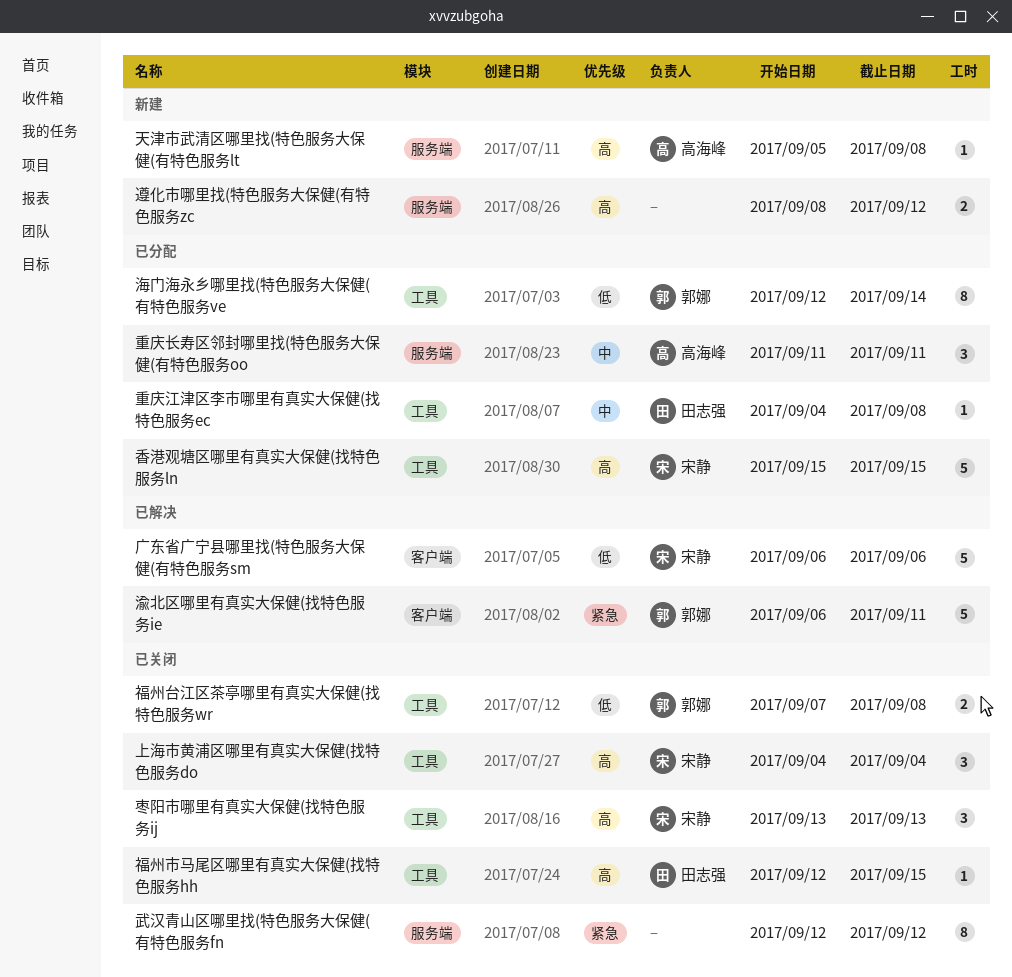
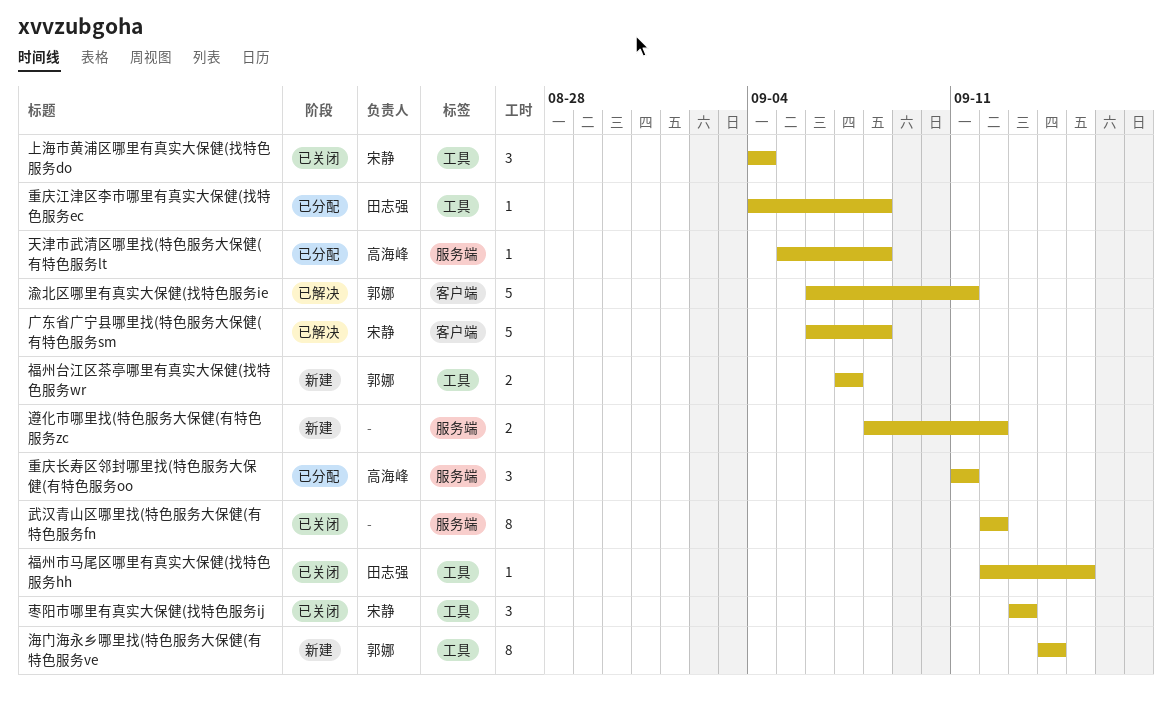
天津市武清区哪里找(特色服务大保健(有特色服务lt, status: 新建 -> 已分配
广东省广宁县哪里找(特色服务大保健(有特色服务sm, due: Sep 6 -> Sep 8
海门海永乡哪里找(特色服务大保健(有特色服务ve, status: 已分配 -> 新建
海门海永乡哪里找(特色服务大保健(有特色服务ve, start: Sep 12 -> Sep 14
福州台江区茶亭哪里有真实大保健(找特色服务wr, status: 已关闭 -> 新建
福州台江区茶亭哪里有真实大保健(找特色服务wr, due: Sep 8 -> Sep 7
香港观塘区哪里有真实大保健(找特色服务ln: present -> none

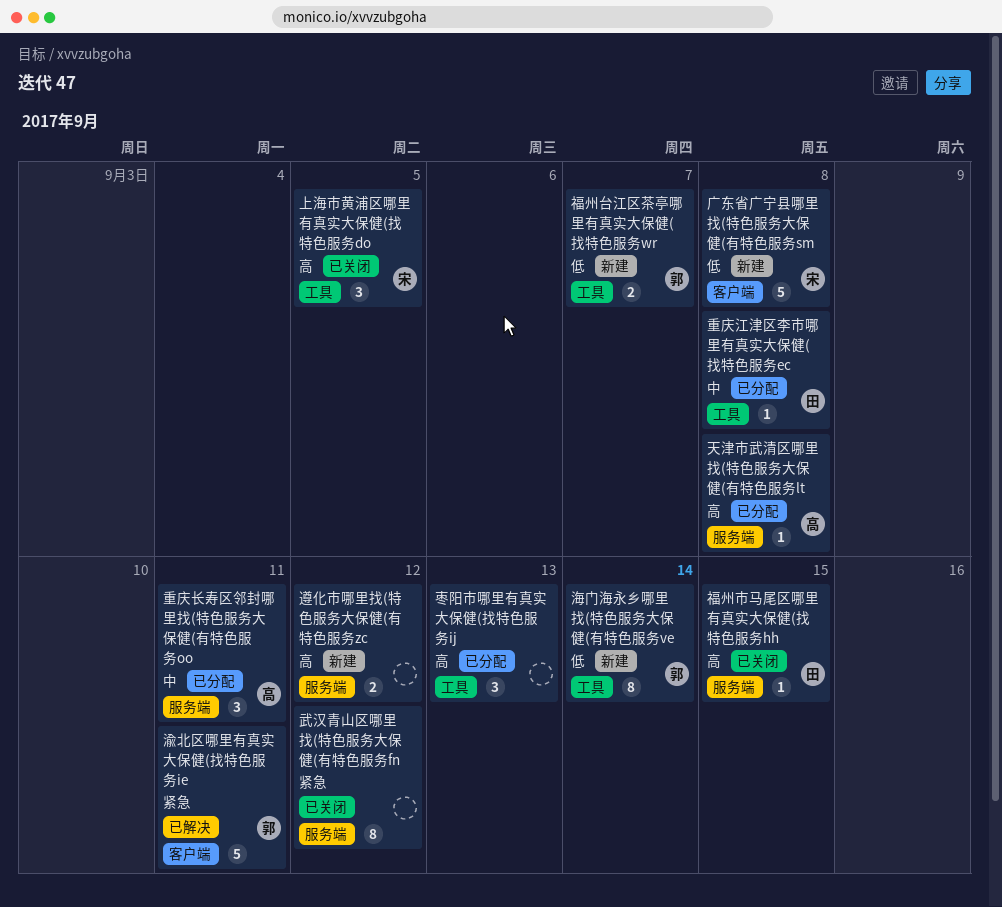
上海市黄浦区哪里有真实大保健(找特色服务do, due: Sep 4 -> Sep 5
广东省广宁县哪里找(特色服务大保健(有特色服务sm, status: 已解决 -> 新建
枣阳市哪里有真实大保健(找特色服务ij, status: 已关闭 -> 已分配
枣阳市哪里有真实大保健(找特色服务ij, owner: 宋静 -> none
福州市马尾区哪里有真实大保健(找特色服务hh, label: 工具 -> 服务端

